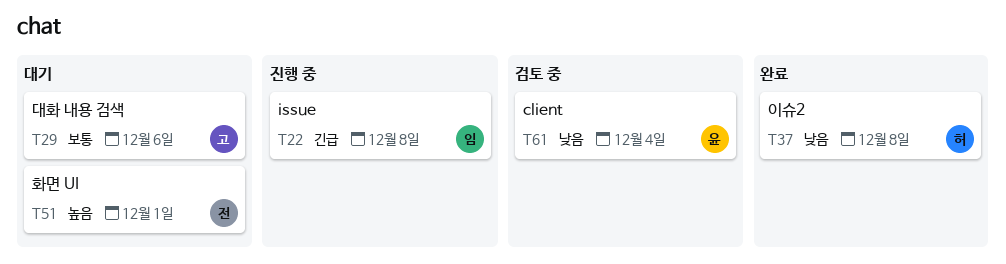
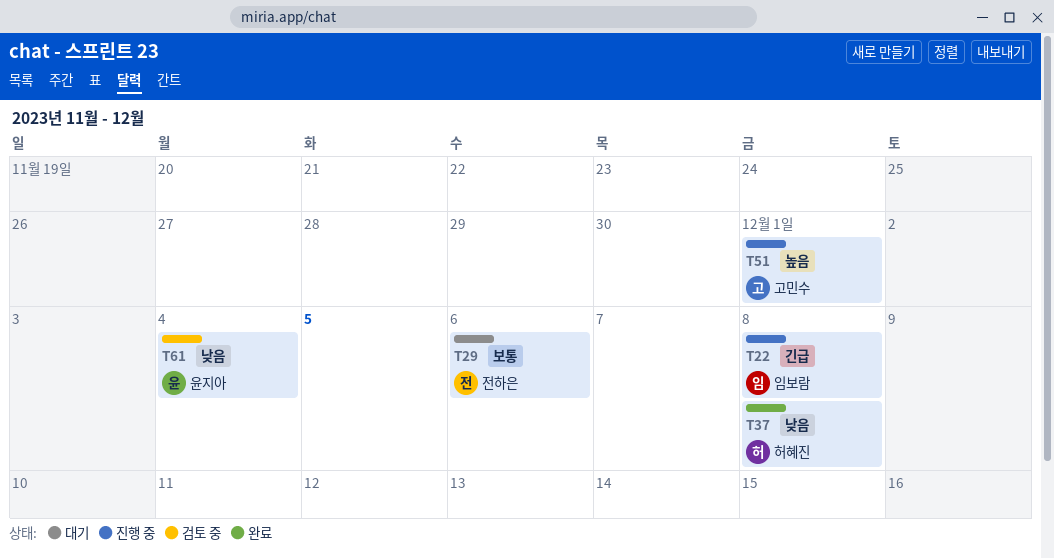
T29, owner: 고민수 -> 전하은
T51, status: 대기 -> 진행 중
T51, owner: 전하은 -> 고민수

